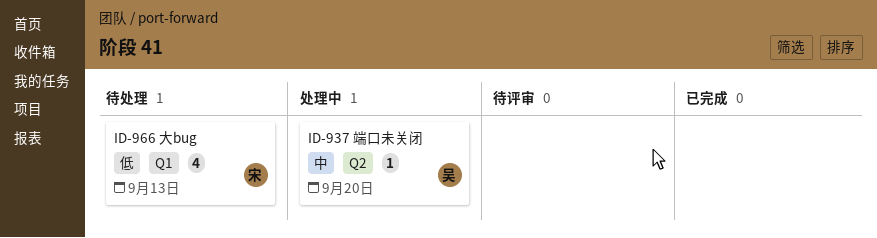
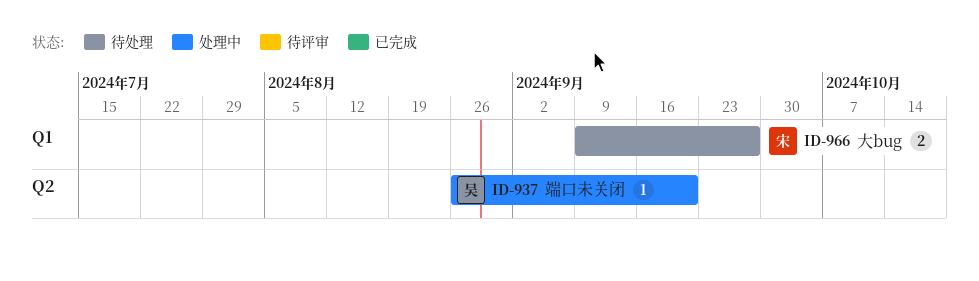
ID-966, estimate: 4 -> 2
ID-966, due: Sep 13 -> Sep 27

